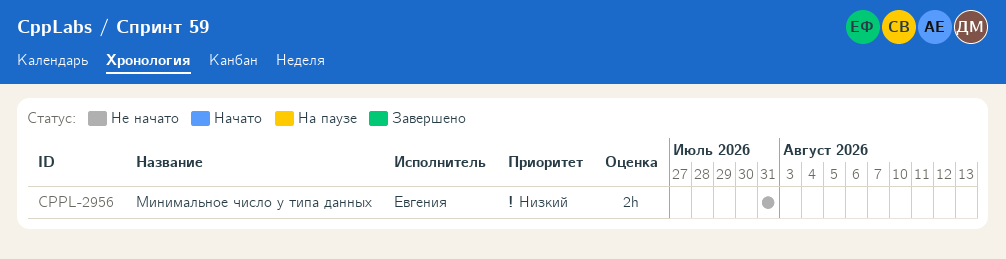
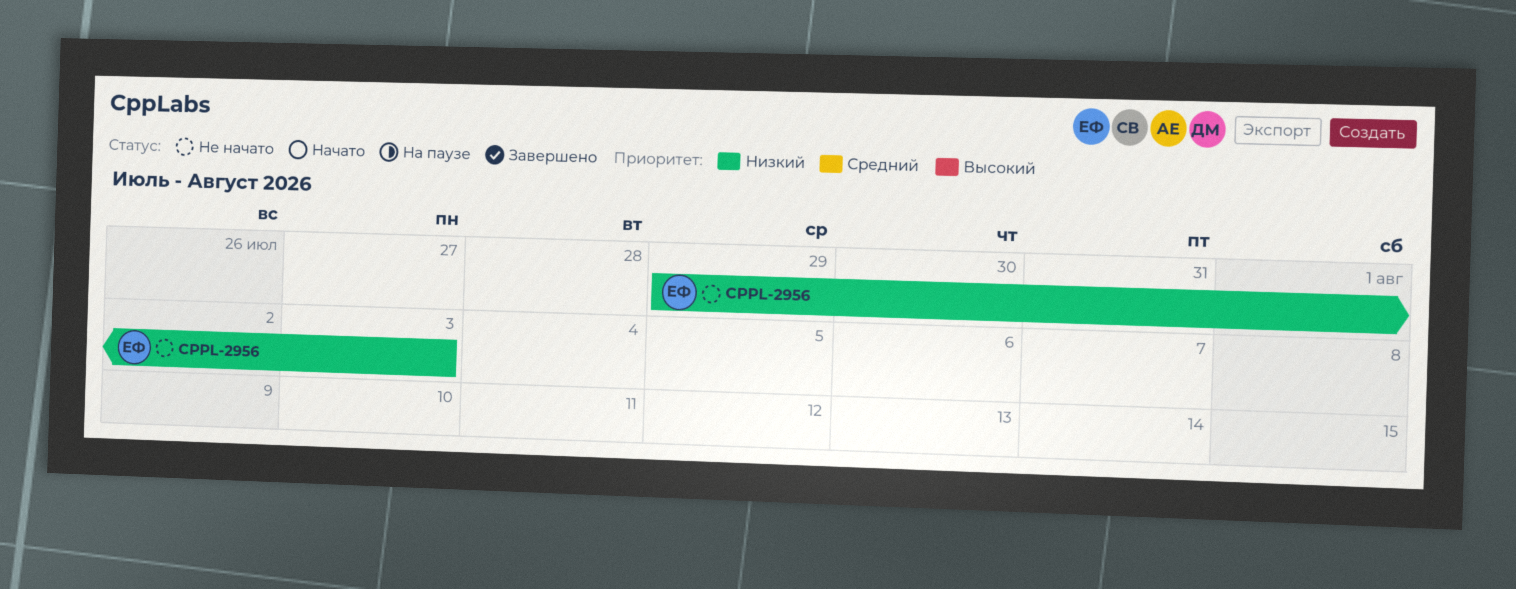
CPPL-2956, start: Jul 31 -> Jul 29
CPPL-2956, due: Jul 31 -> Aug 3

